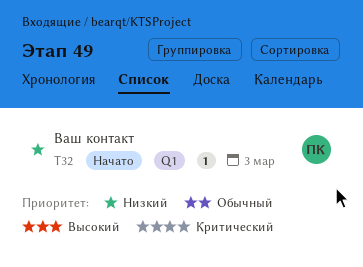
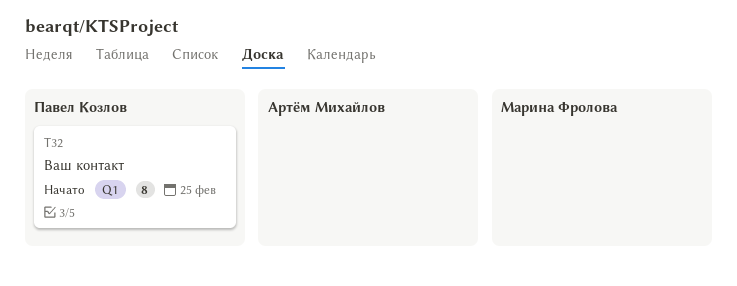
T32, estimate: 1 -> 8
T32, due: Mar 3 -> Feb 25

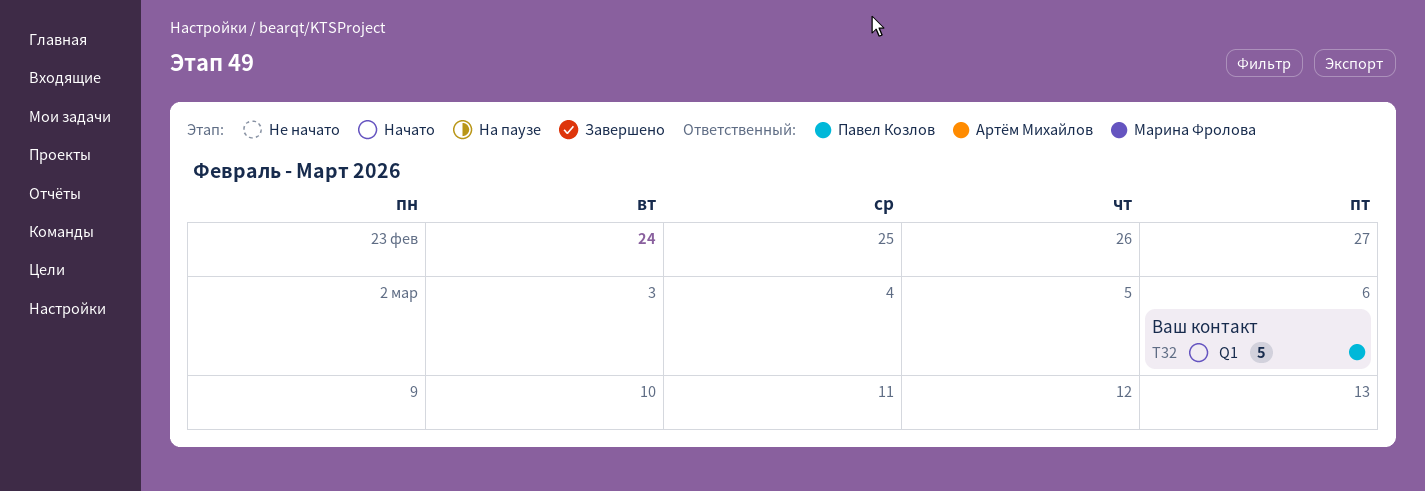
T32, estimate: 8 -> 5
T32, due: Feb 25 -> Mar 6

